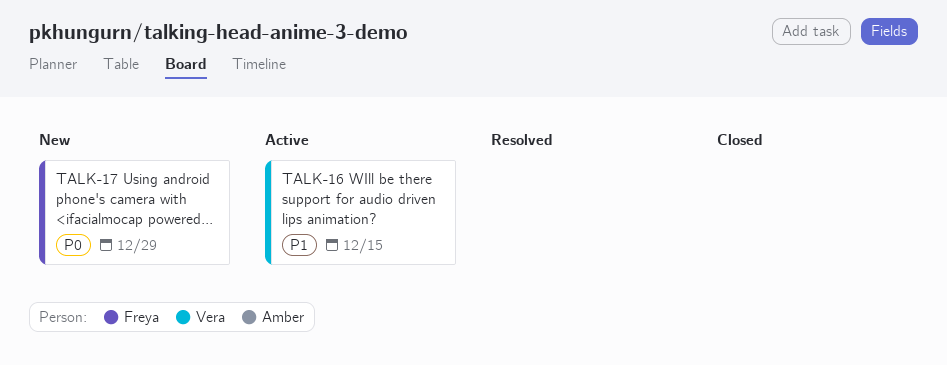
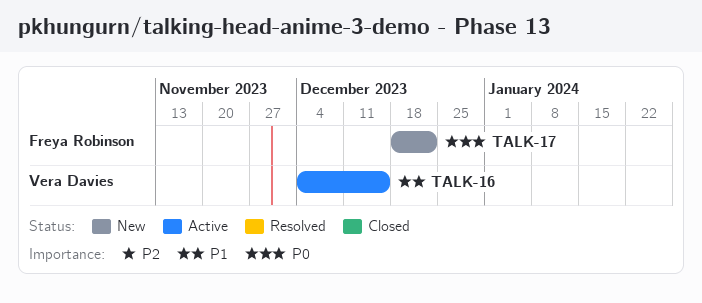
TALK-17, due: Dec 29 -> Dec 22

